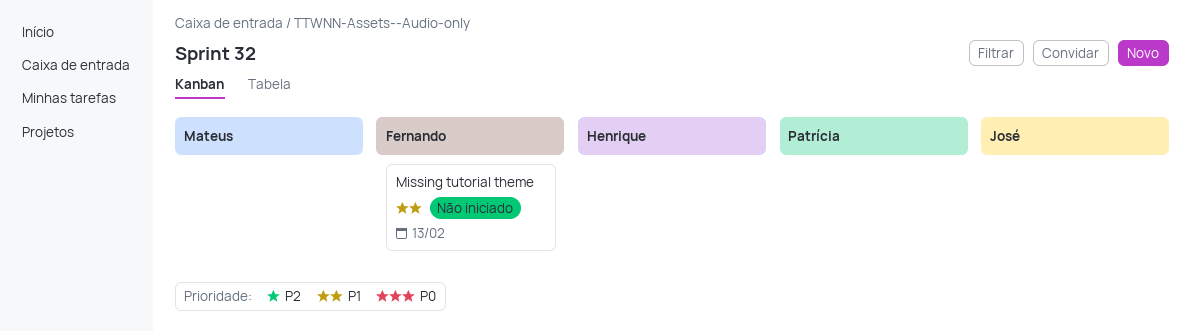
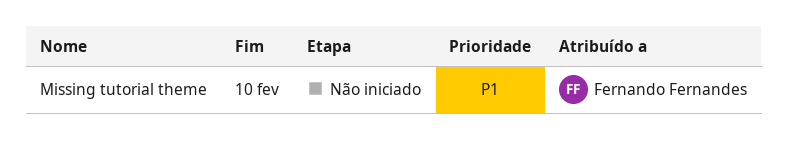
Missing tutorial theme, due: Feb 13 -> Feb 10

